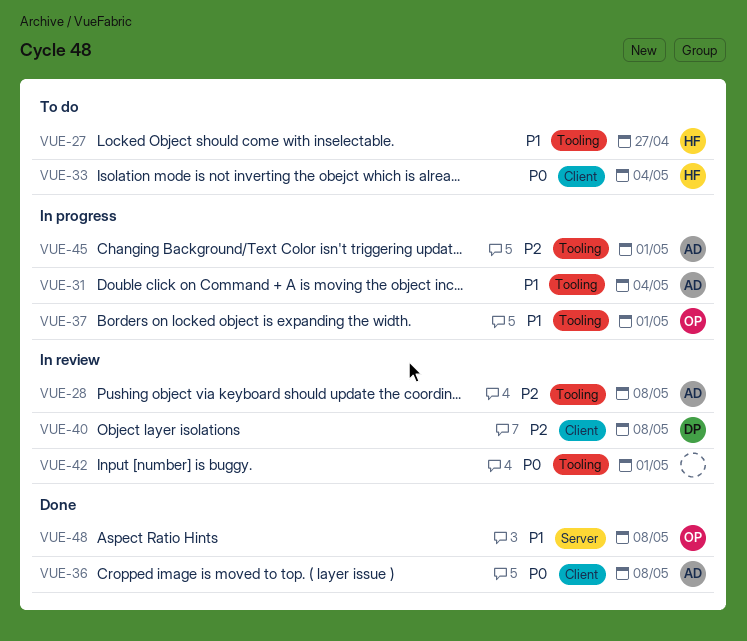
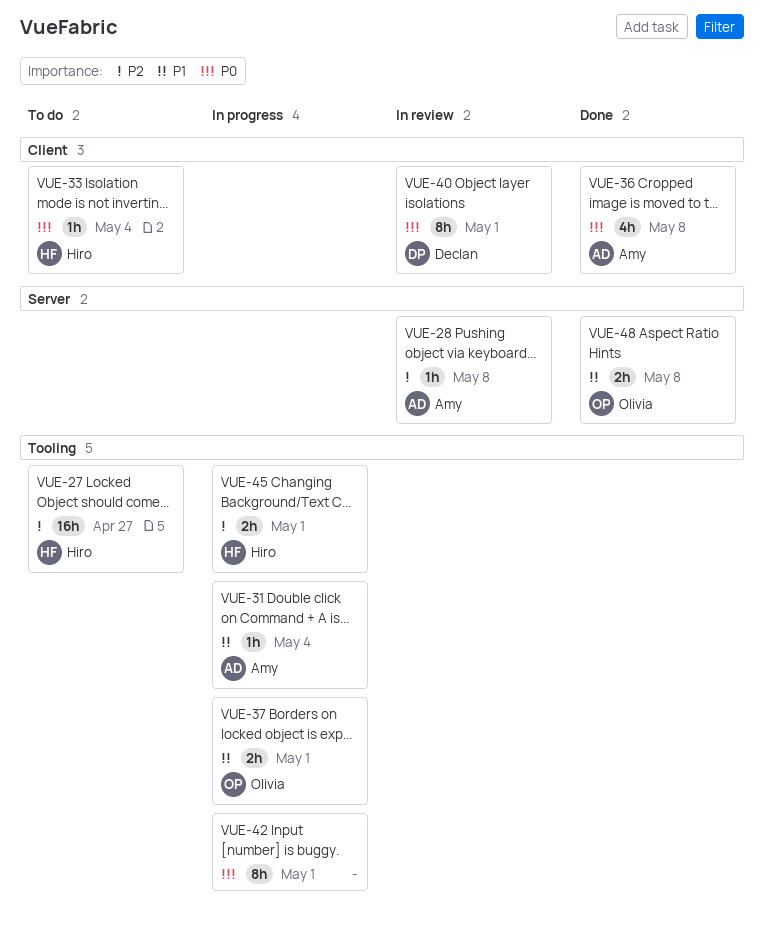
VUE-27, priority: P1 -> P2
VUE-28, label: Tooling -> Server
VUE-40, priority: P2 -> P0
VUE-40, due: May 8 -> May 1
VUE-42, status: In review -> In progress
VUE-45, owner: Amy -> Hiro

